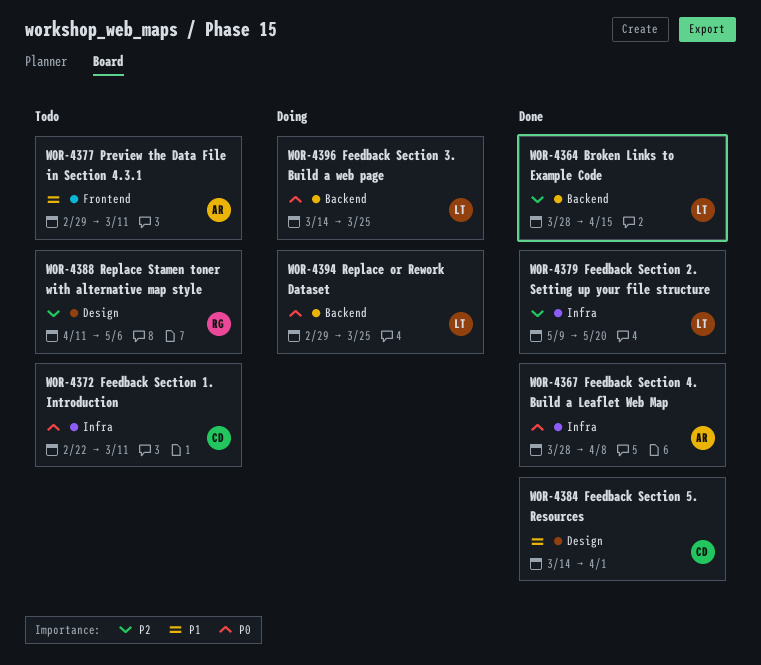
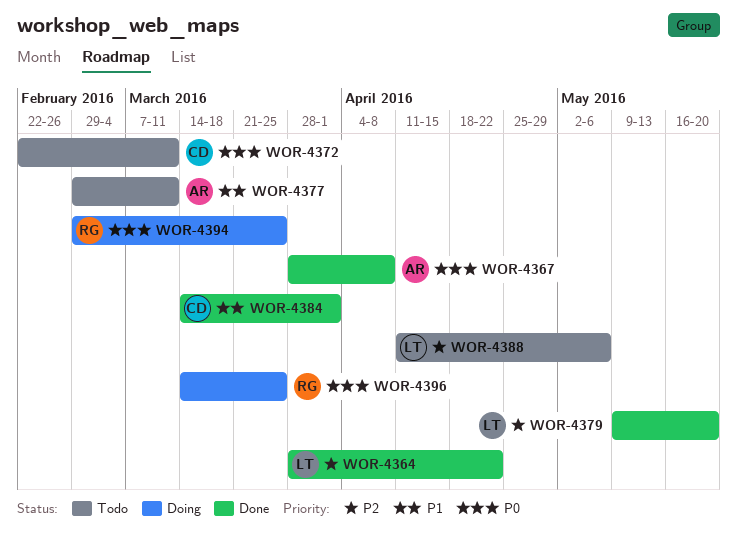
WOR-4364, due: Apr 15 -> Apr 22
WOR-4388, owner: RG -> LT
WOR-4394, owner: LT -> RG
WOR-4396, owner: LT -> RG

